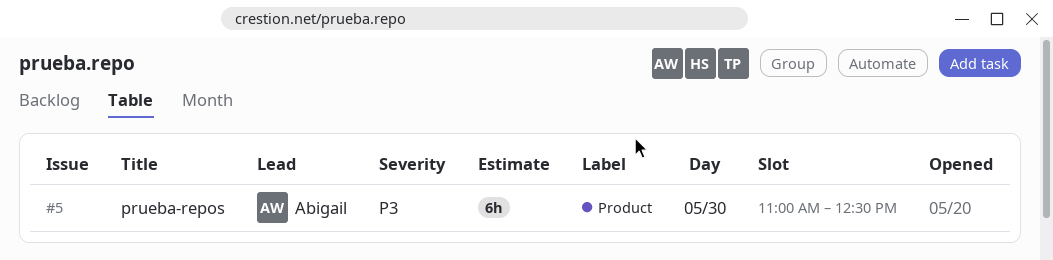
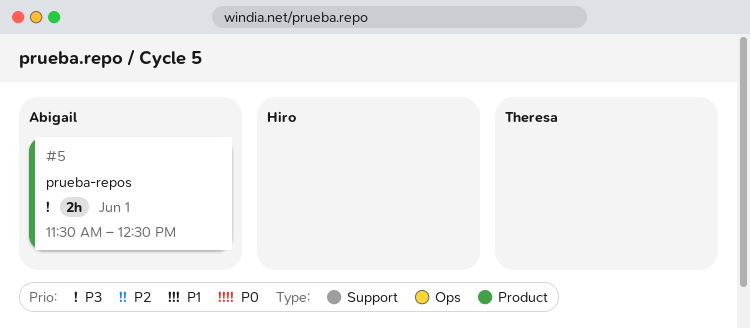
#5, estimate: 6h -> 2h
#5, day: May 30 -> Jun 1
#5, begins: 11:00 -> 11:30

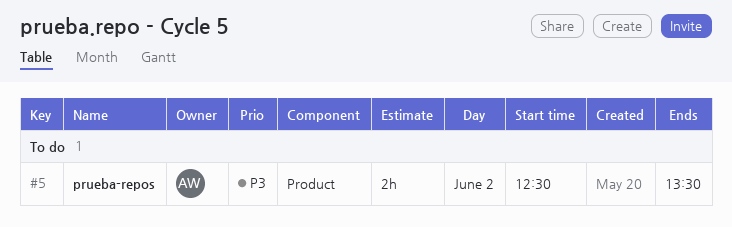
#5, day: Jun 1 -> Jun 2
#5, begins: 11:30 -> 12:30
#5, ends: 12:30 -> 13:30

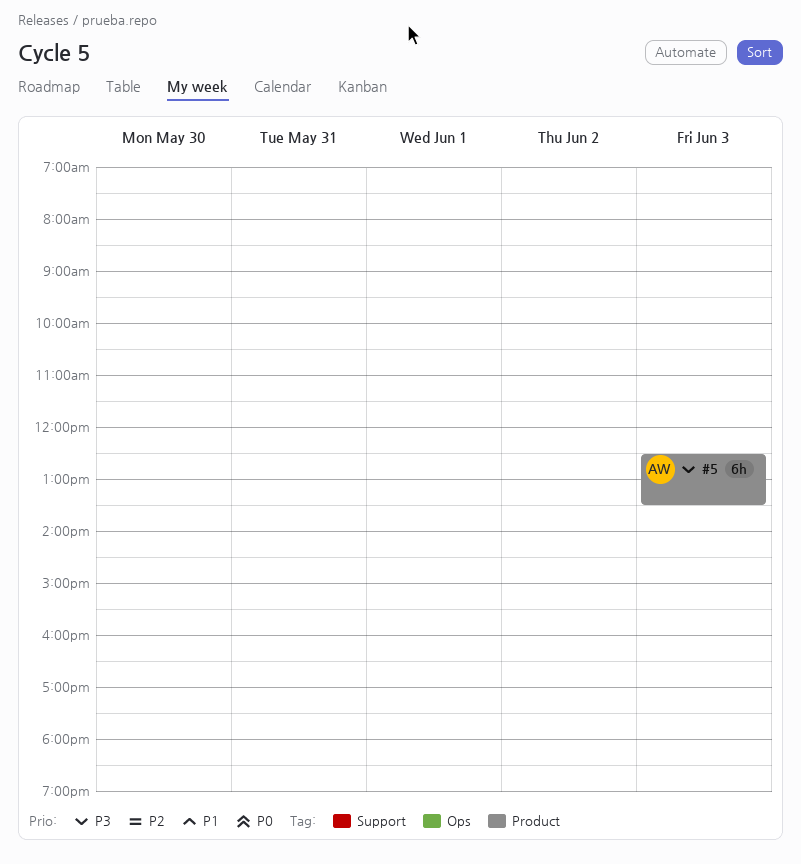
#5, estimate: 2h -> 6h
#5, day: Jun 2 -> Jun 3

